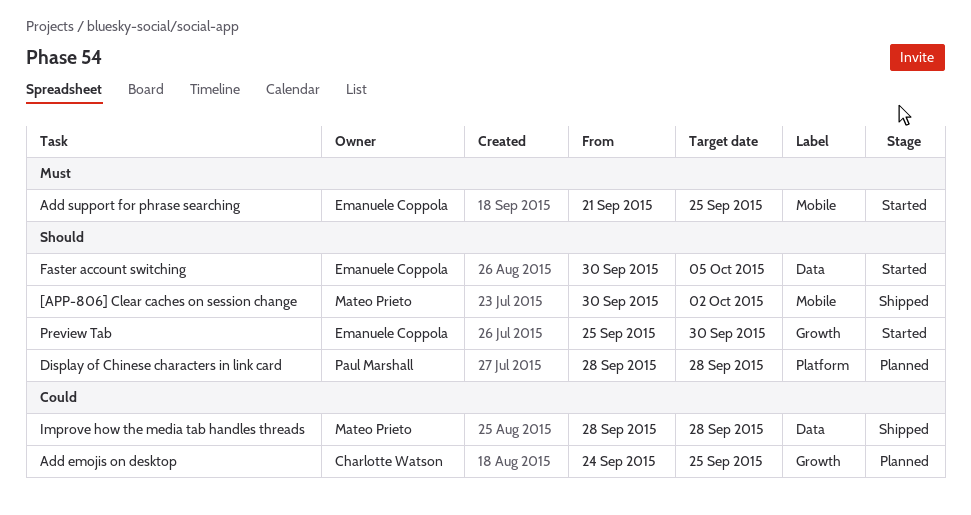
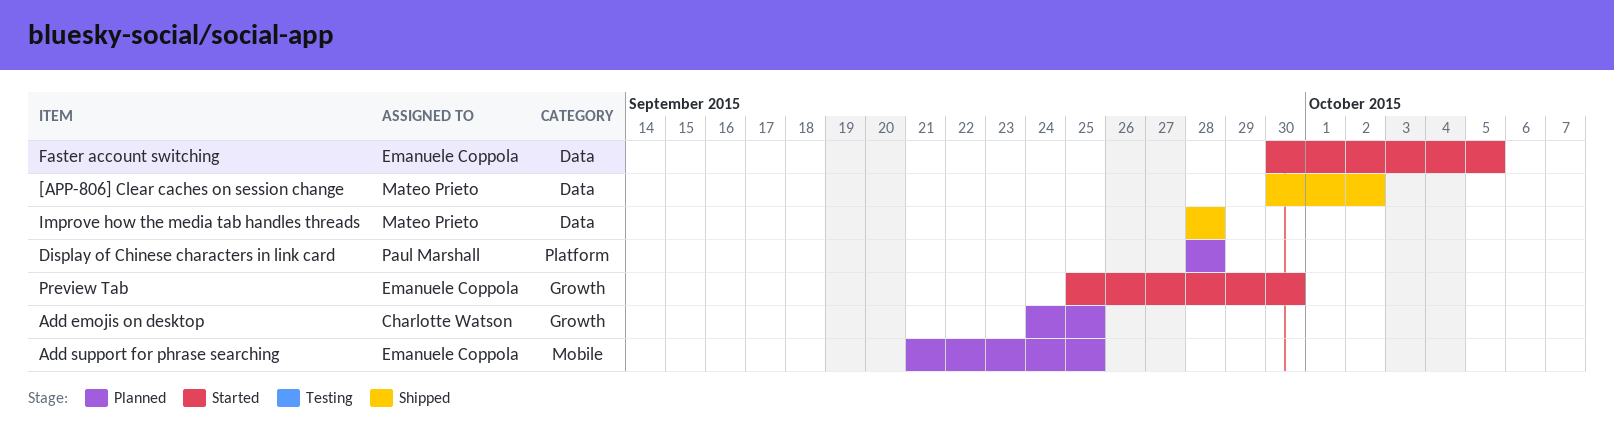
[APP-806] Clear caches on session change, label: Mobile -> Data
Add support for phrase searching, status: Started -> Planned

